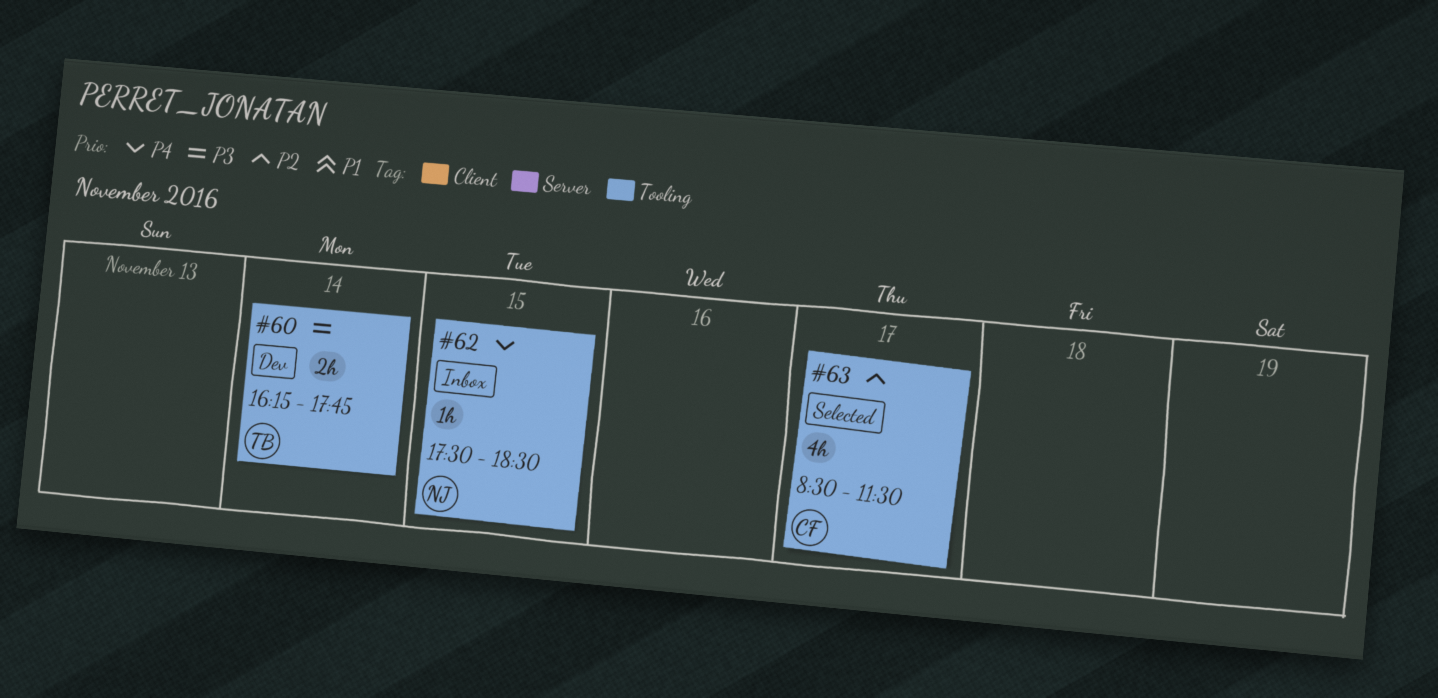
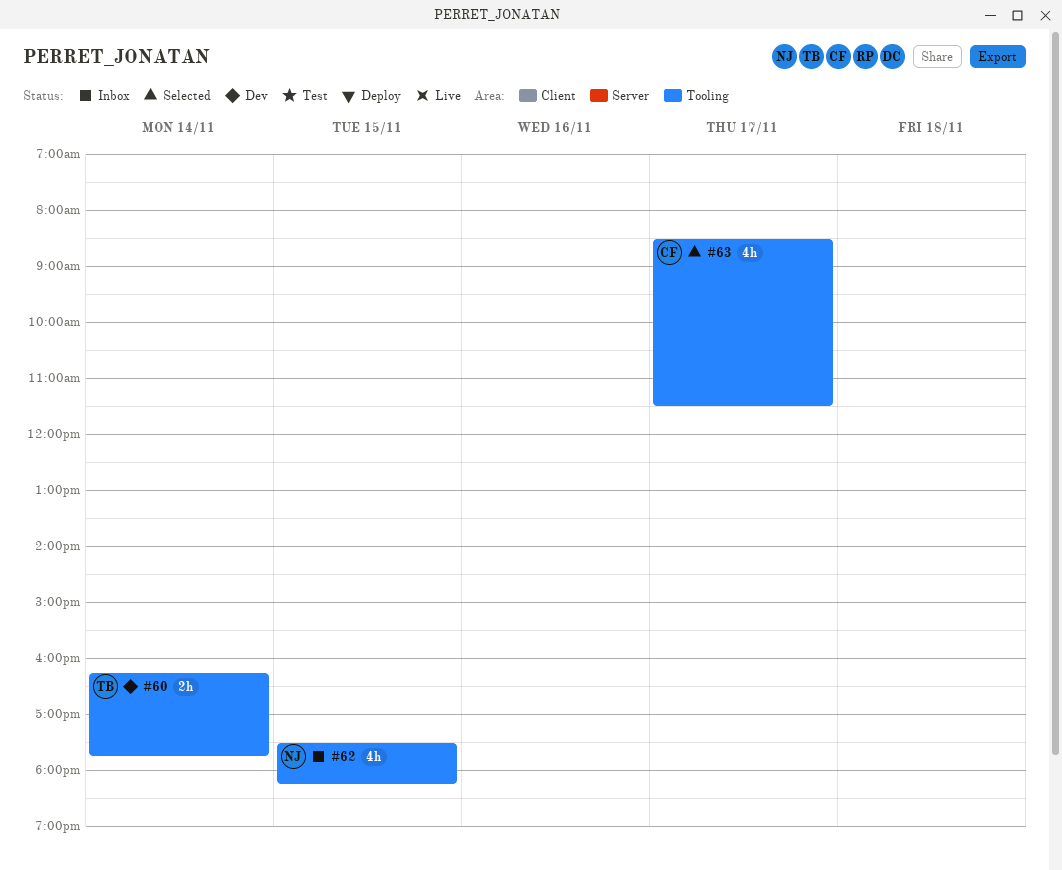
#62, estimate: 1h -> 4h
#62, ends: 18:30 -> 18:15

